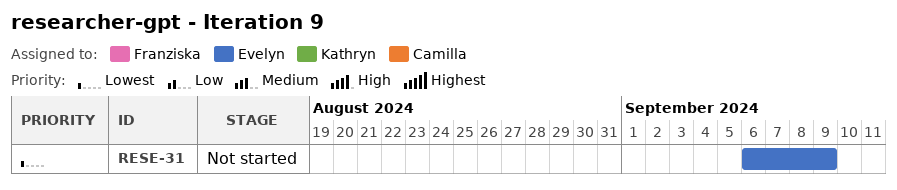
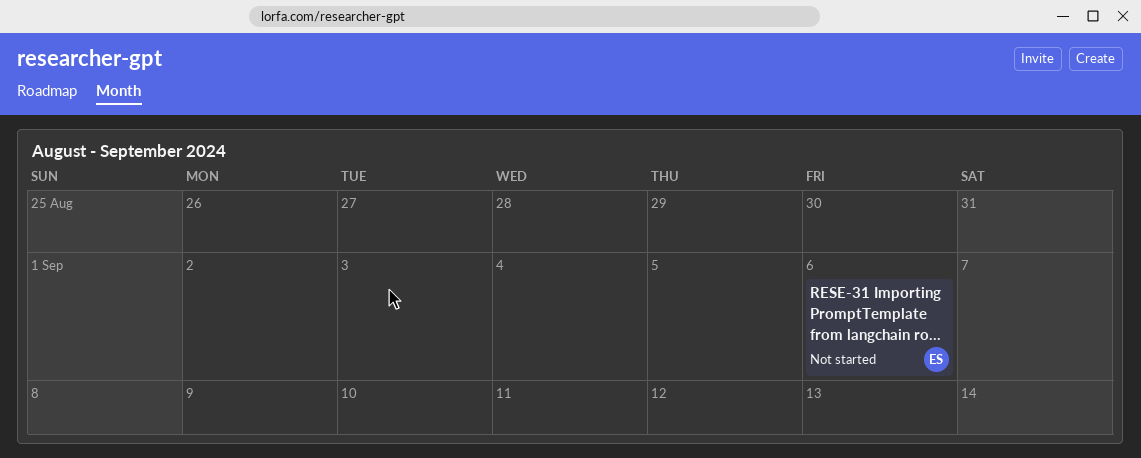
RESE-31, due: Sep 9 -> Sep 6

